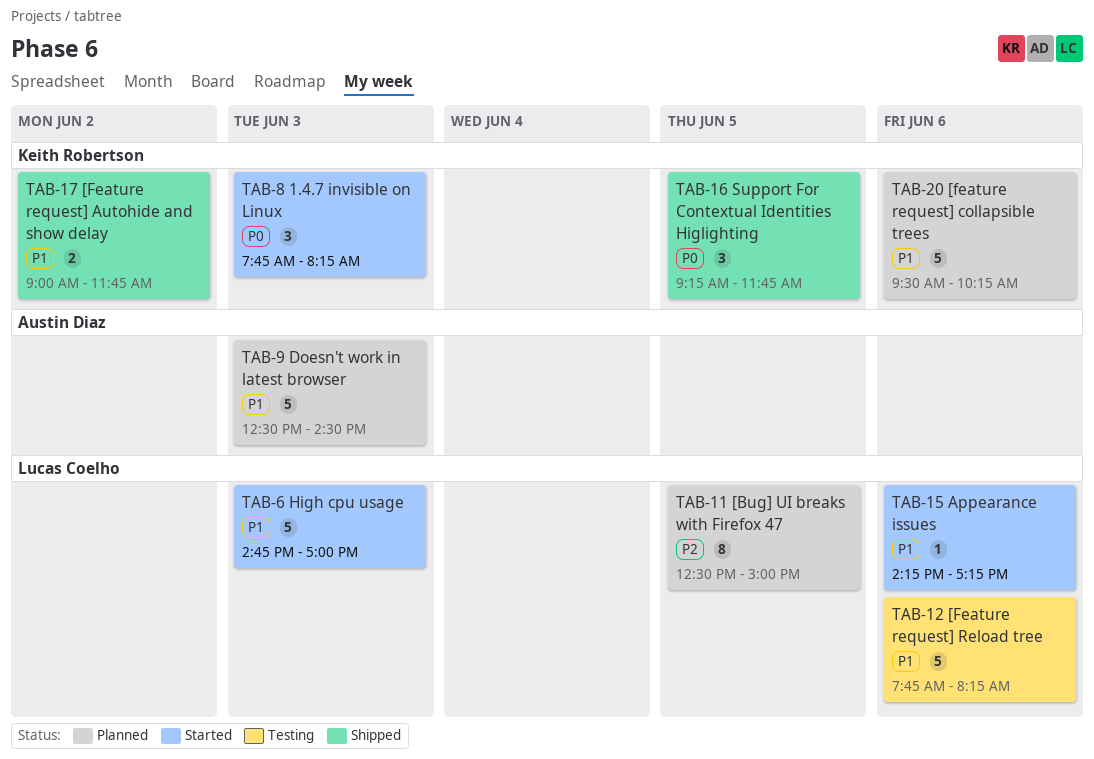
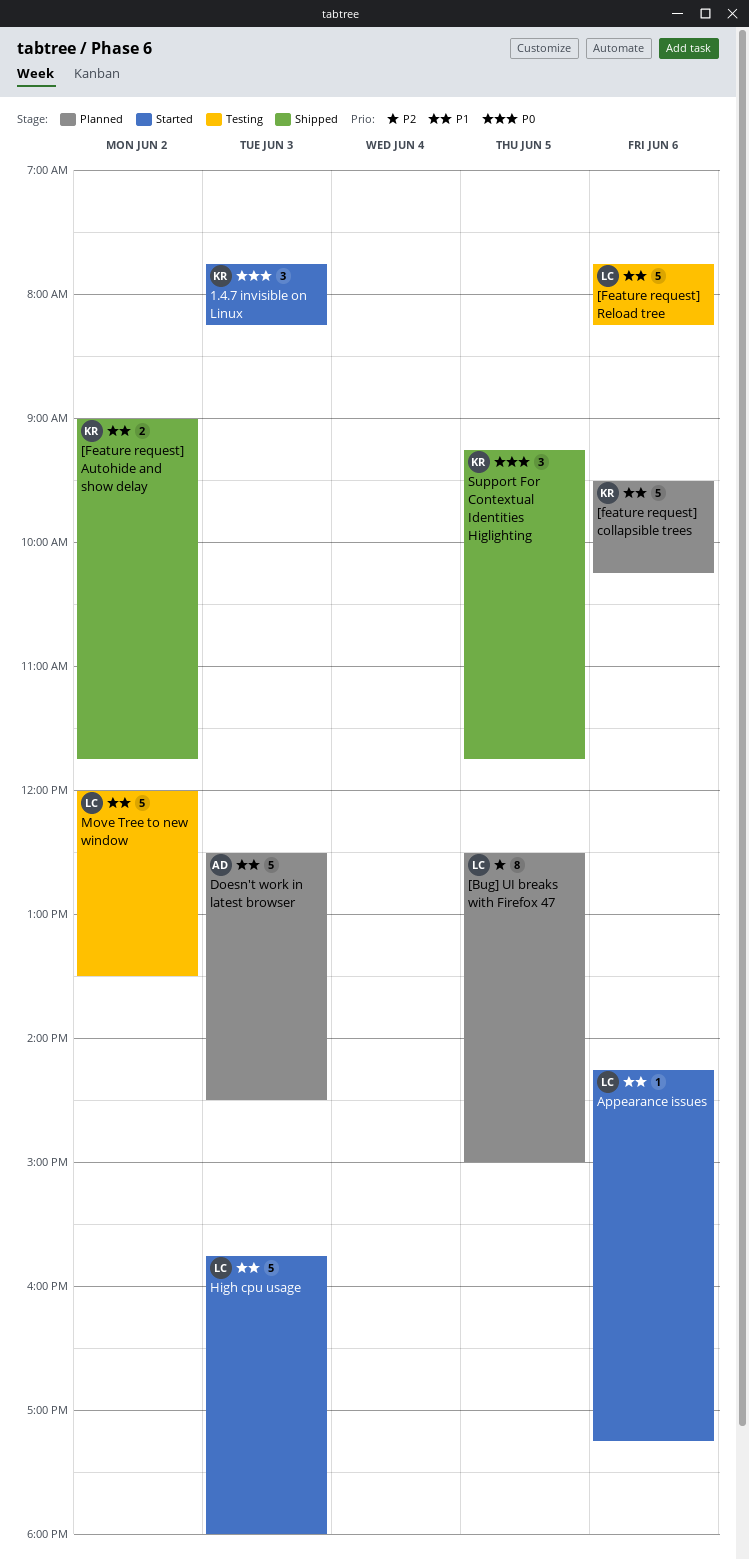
High cpu usage, begins: 14:45 -> 15:45
High cpu usage, ends: 17:00 -> 18:00
Move Tree to new window: none -> present

